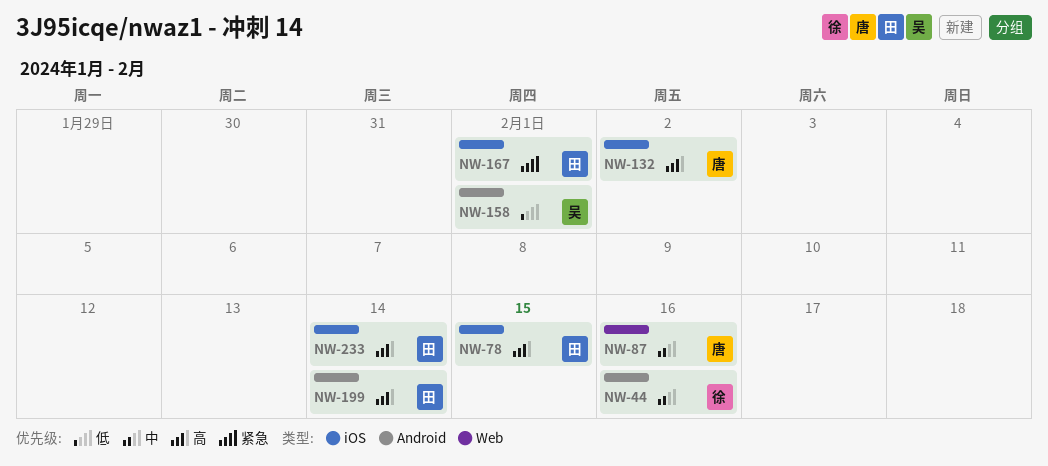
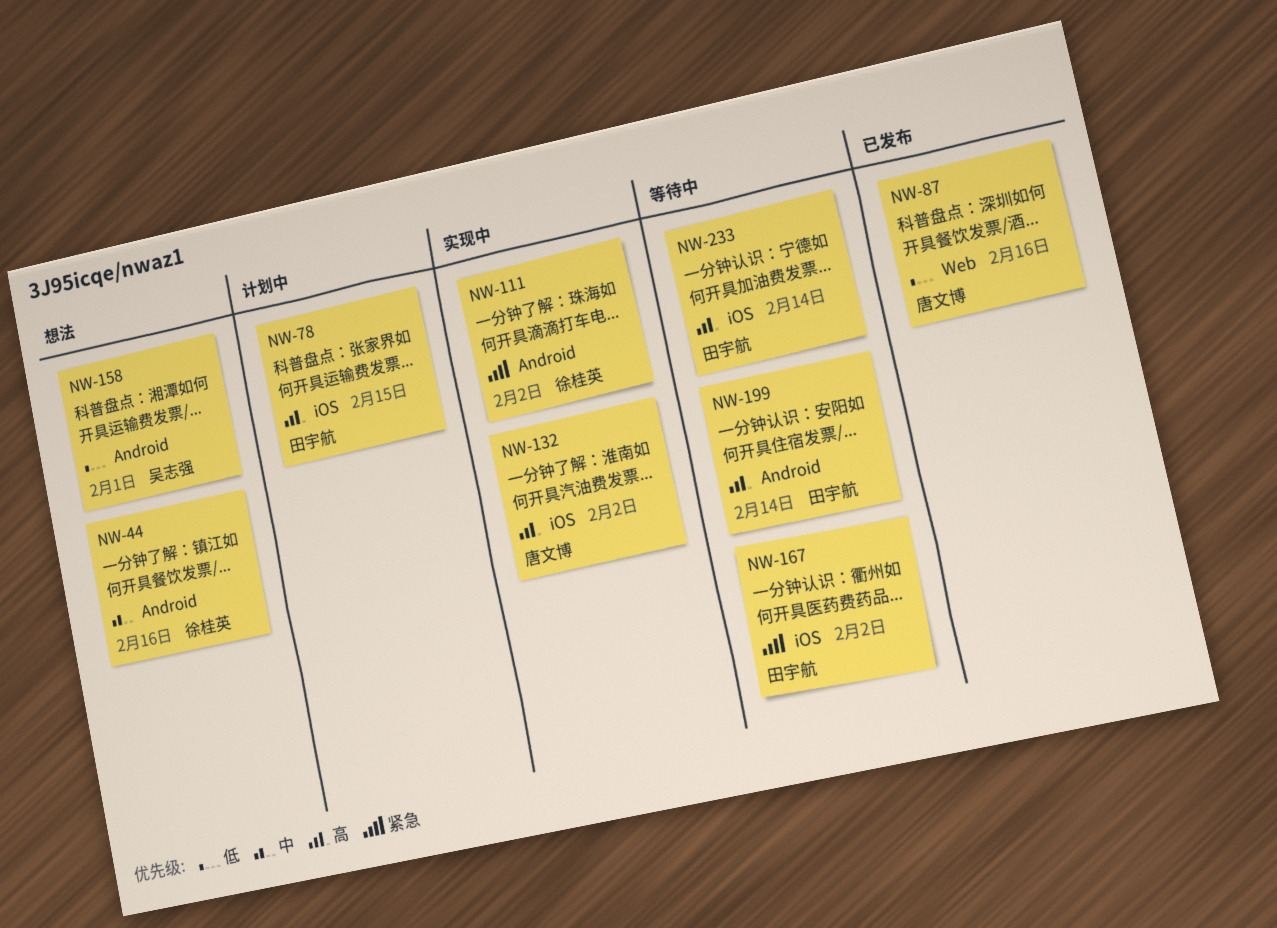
NW-87, priority: 中 -> 低
NW-111: none -> present
NW-167, due: Feb 1 -> Feb 2

